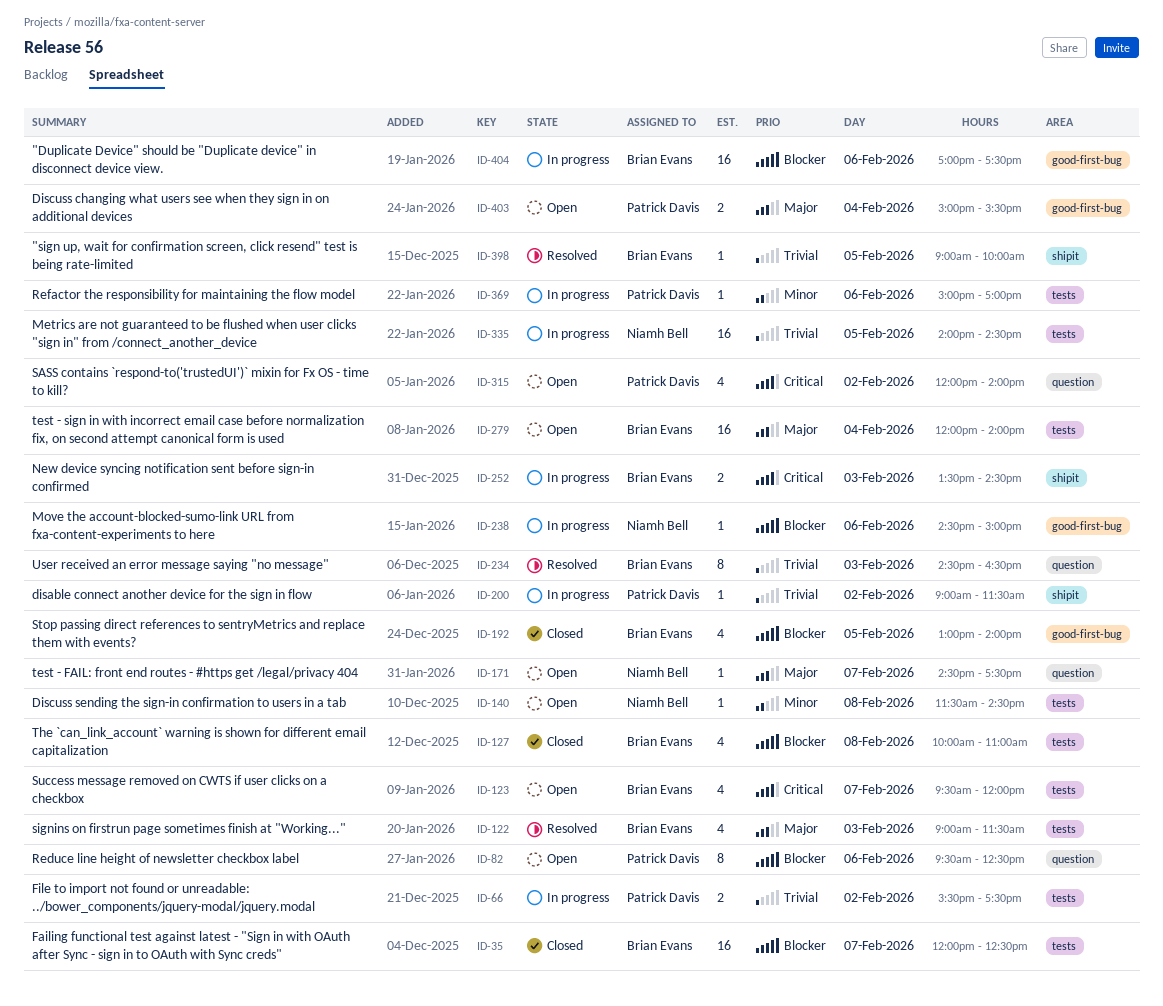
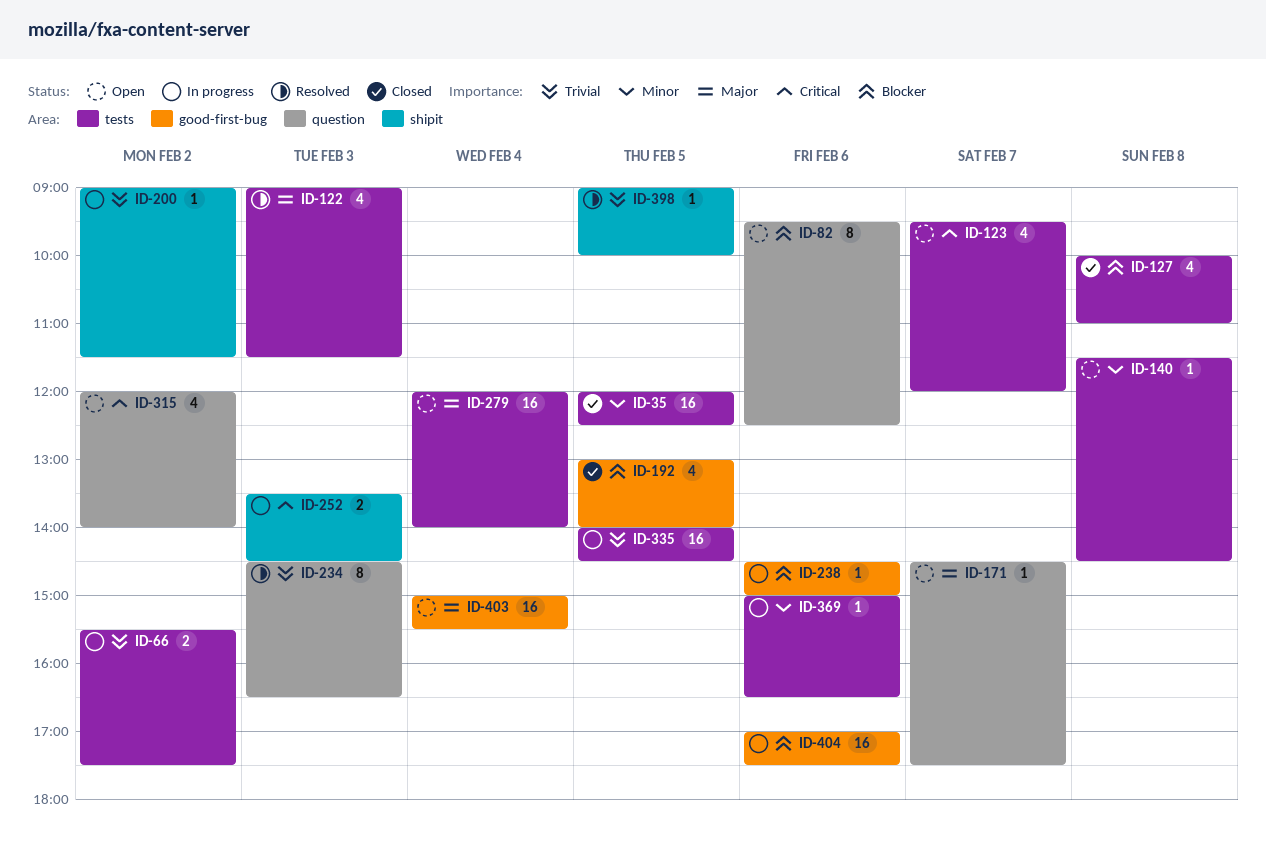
ID-35, priority: Blocker -> Minor
ID-35, day: Feb 7 -> Feb 5
ID-369, ends: 17:00 -> 16:30
ID-403, estimate: 2 -> 16

